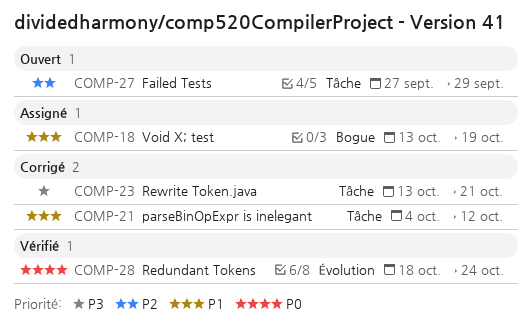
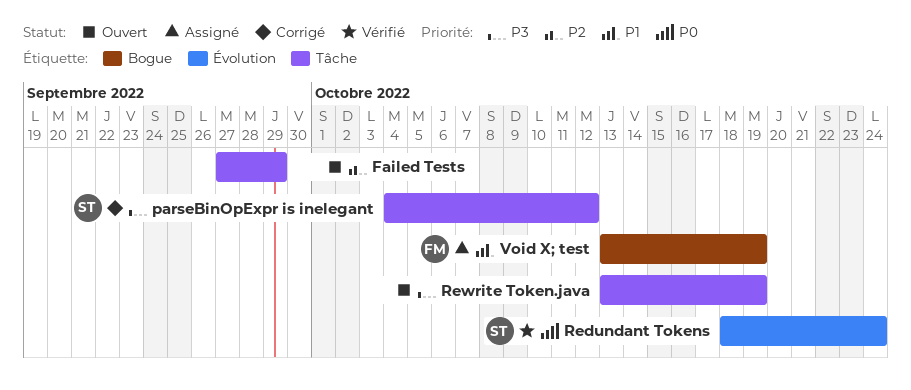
parseBinOpExpr is inelegant, priority: P1 -> P3
Rewrite Token.java, status: Corrigé -> Ouvert
Rewrite Token.java, due: Oct 21 -> Oct 19

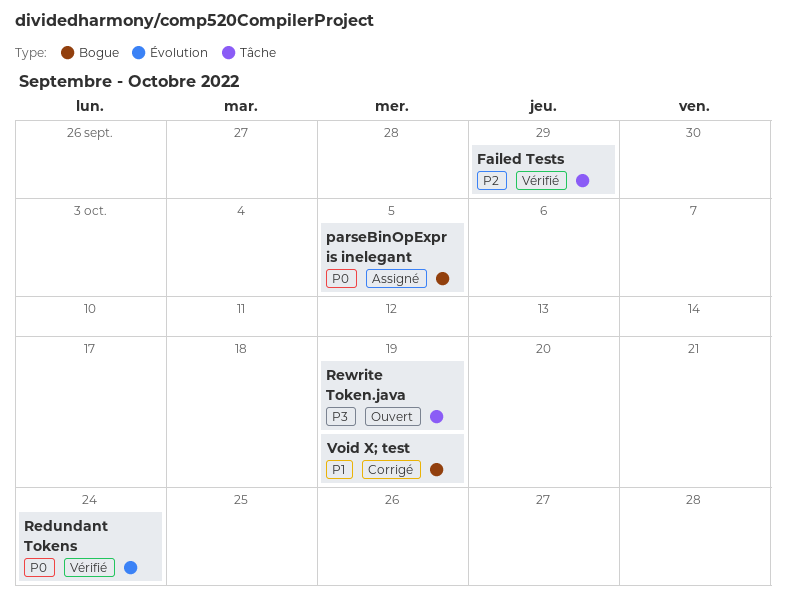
Failed Tests, status: Ouvert -> Vérifié
parseBinOpExpr is inelegant, status: Corrigé -> Assigné
parseBinOpExpr is inelegant, priority: P3 -> P0
parseBinOpExpr is inelegant, label: Tâche -> Bogue
parseBinOpExpr is inelegant, due: Oct 12 -> Oct 5
Void X; test, status: Assigné -> Corrigé

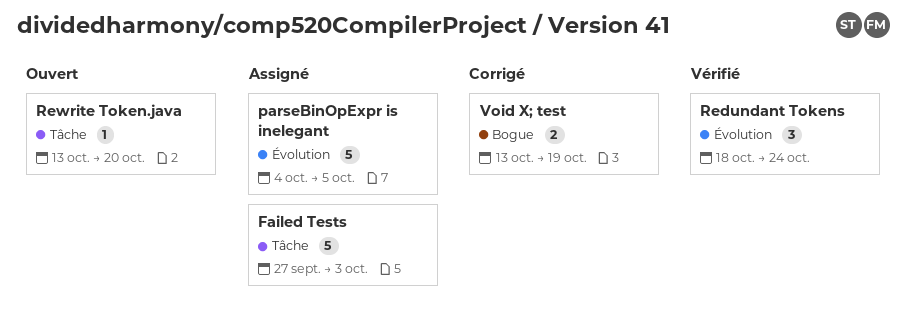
Failed Tests, status: Vérifié -> Assigné
Failed Tests, due: Sep 29 -> Oct 3
parseBinOpExpr is inelegant, label: Bogue -> Évolution
Rewrite Token.java, due: Oct 19 -> Oct 20

